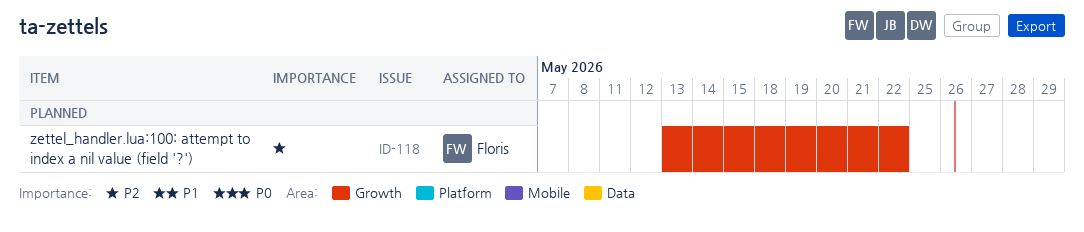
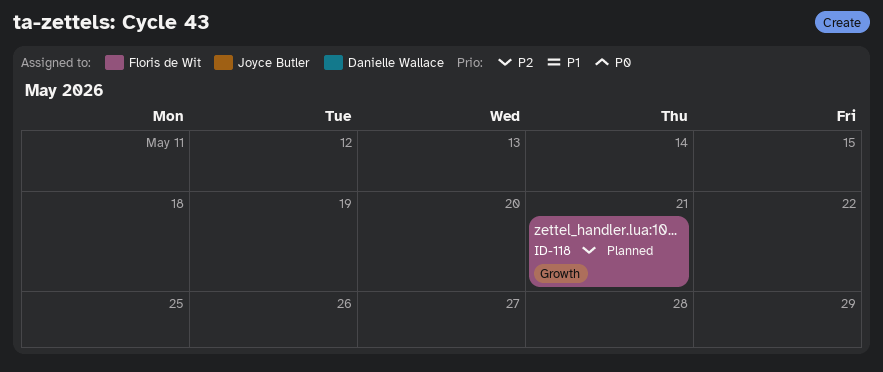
ID-118, due: May 22 -> May 21

